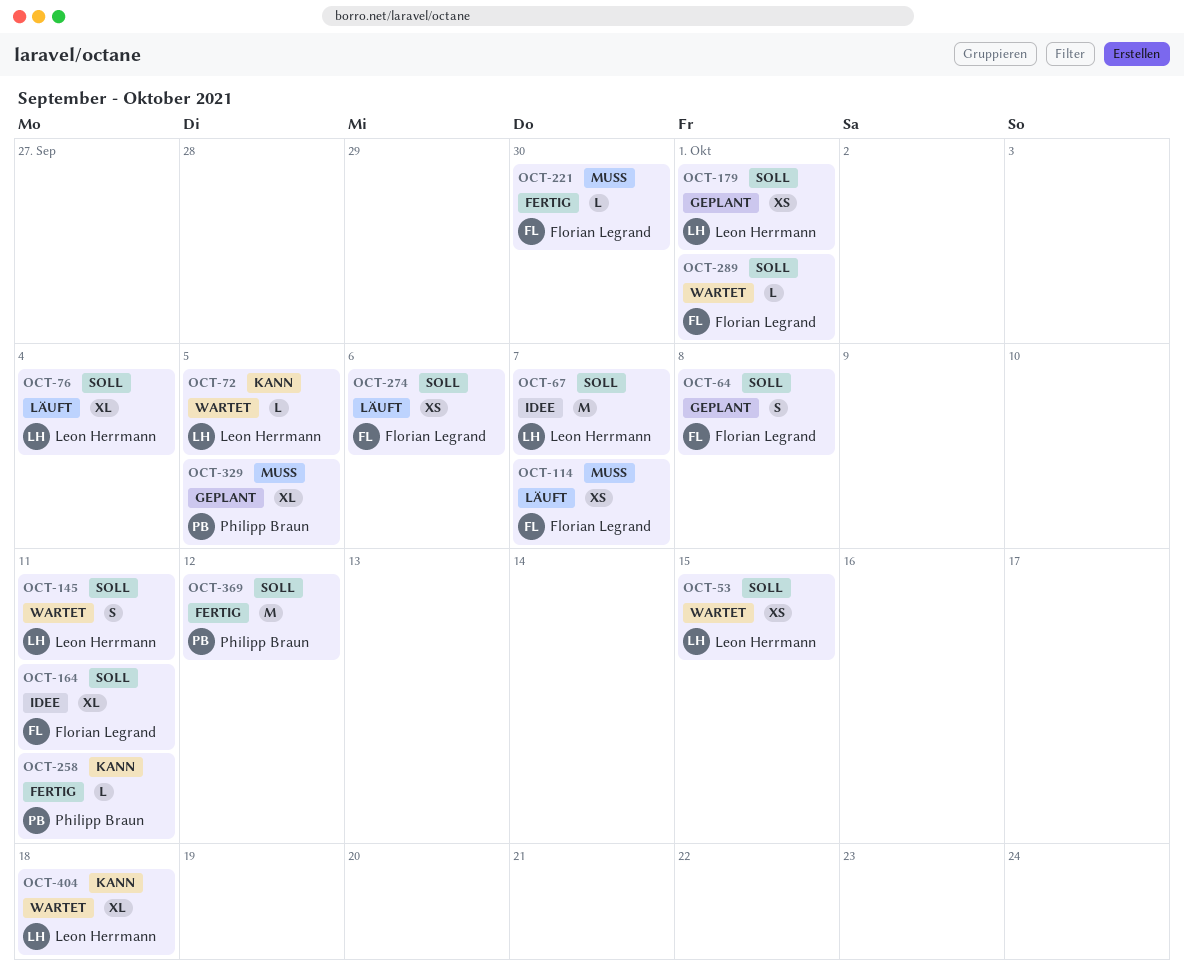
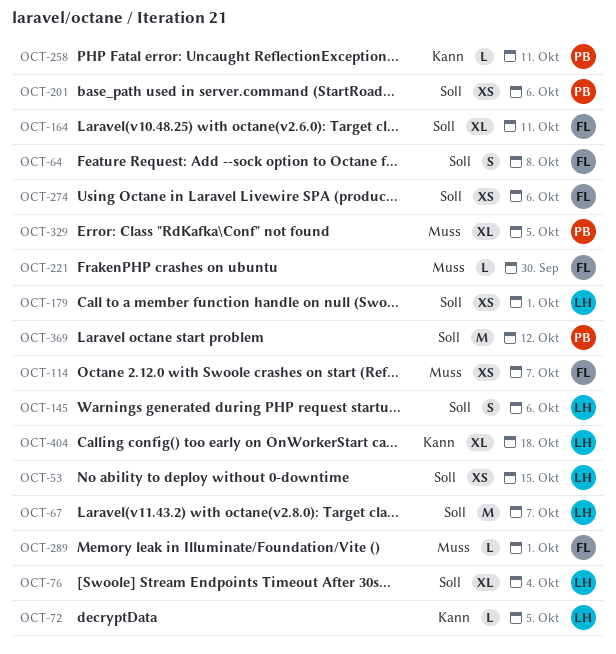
OCT-145, due: Oct 11 -> Oct 6
OCT-201: none -> present
OCT-289, priority: Soll -> Muss

